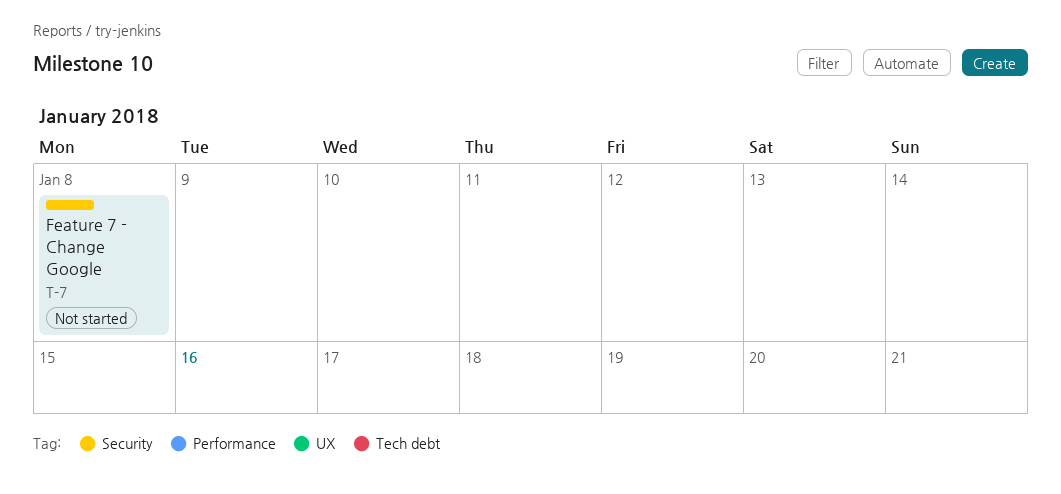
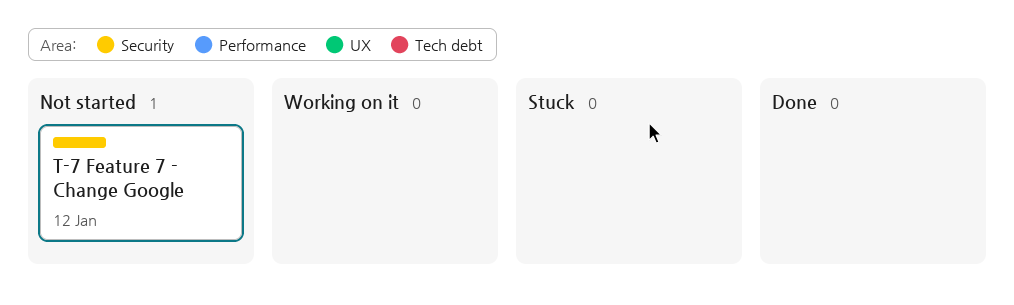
T-7, due: Jan 8 -> Jan 12

